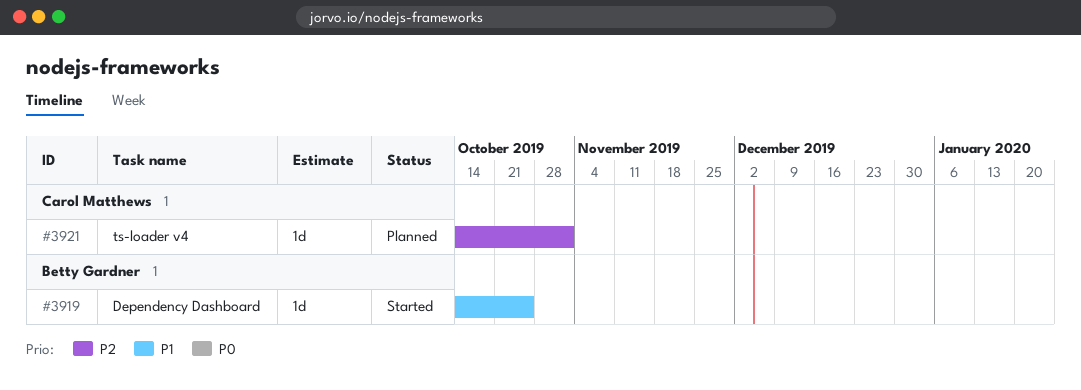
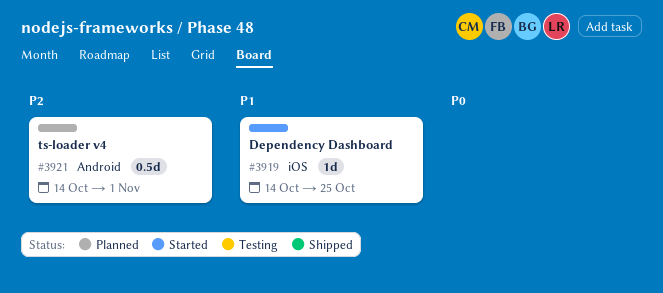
#3921, estimate: 1d -> 0.5d

